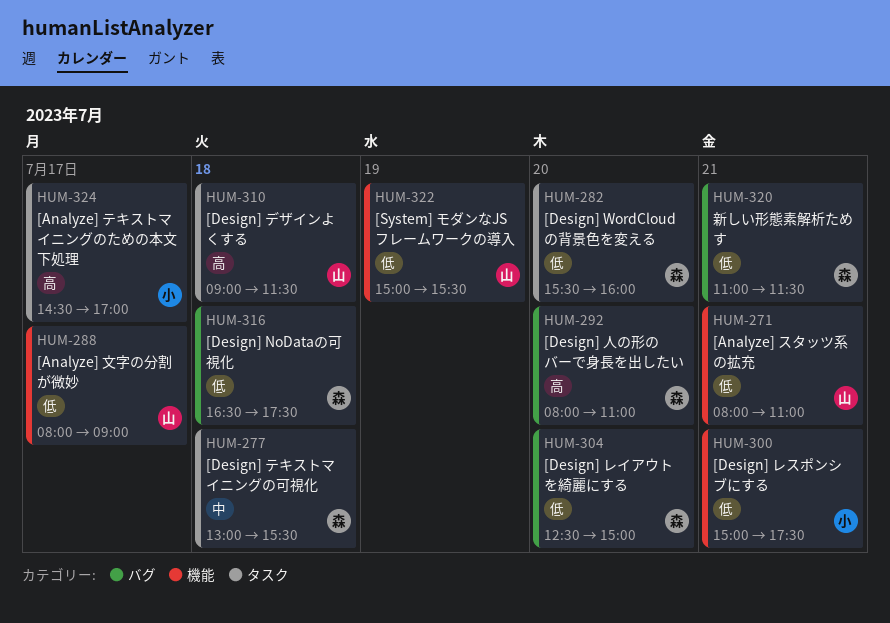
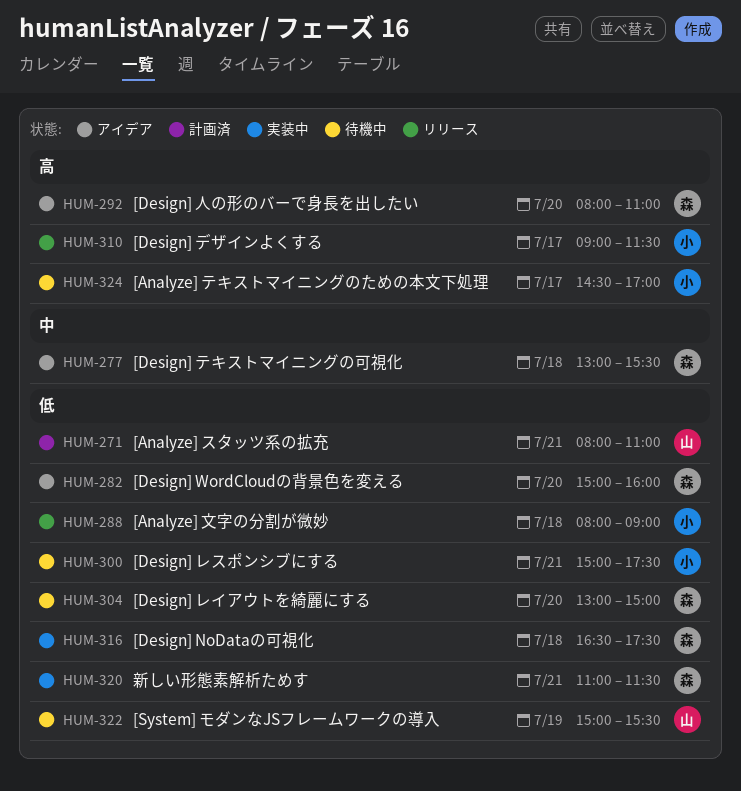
HUM-282, begins: 15:30 -> 15:00
HUM-288, owner: 山 -> 小
HUM-288, day: Jul 17 -> Jul 18
HUM-304, begins: 12:30 -> 13:00
HUM-310, owner: 山 -> 小
HUM-310, day: Jul 18 -> Jul 17

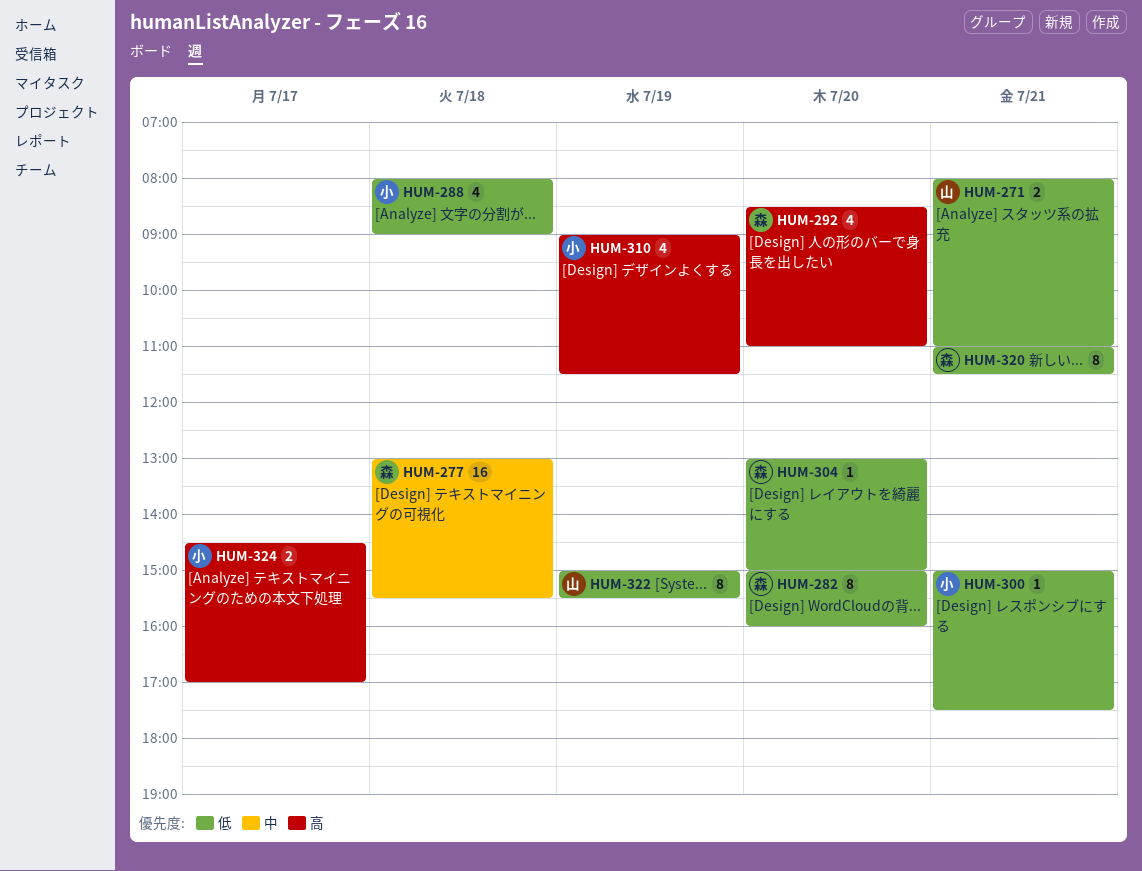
HUM-292, begins: 08:00 -> 08:30
HUM-310, day: Jul 17 -> Jul 19
HUM-316: present -> none

